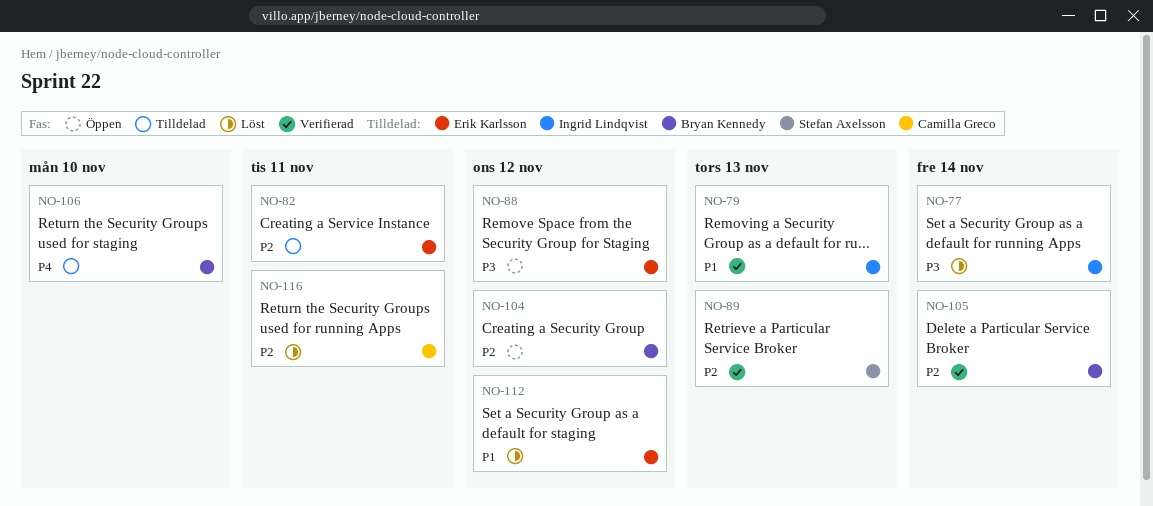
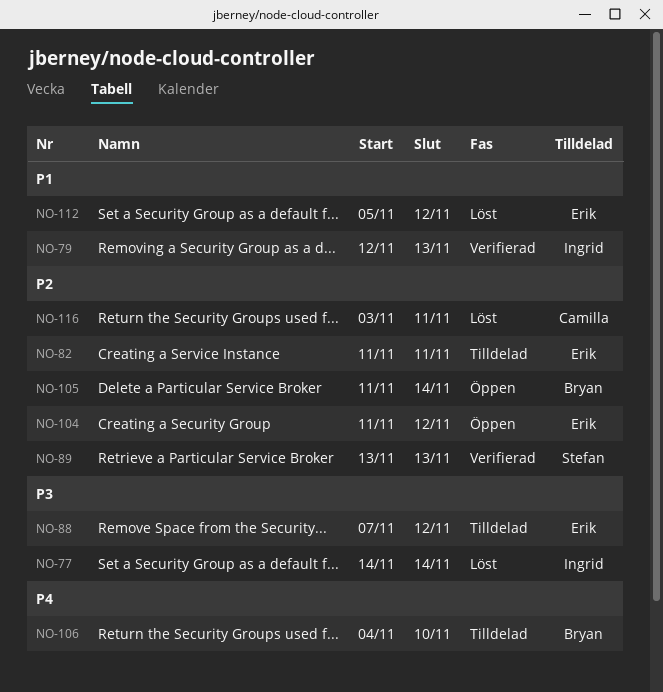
NO-88, status: Öppen -> Tilldelad
NO-104, owner: Bryan Kennedy -> Erik Karlsson
NO-105, status: Verifierad -> Öppen

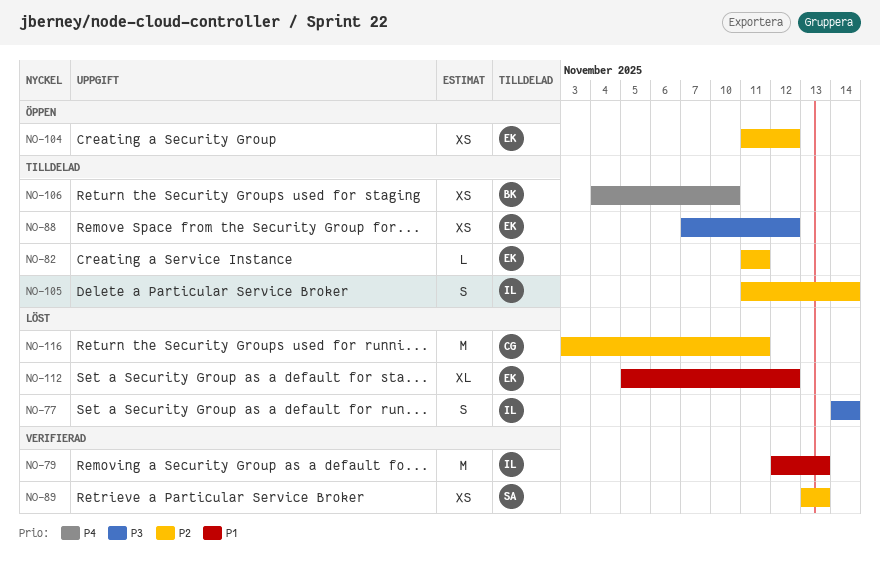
NO-105, status: Öppen -> Tilldelad
NO-105, owner: Bryan -> Ingrid

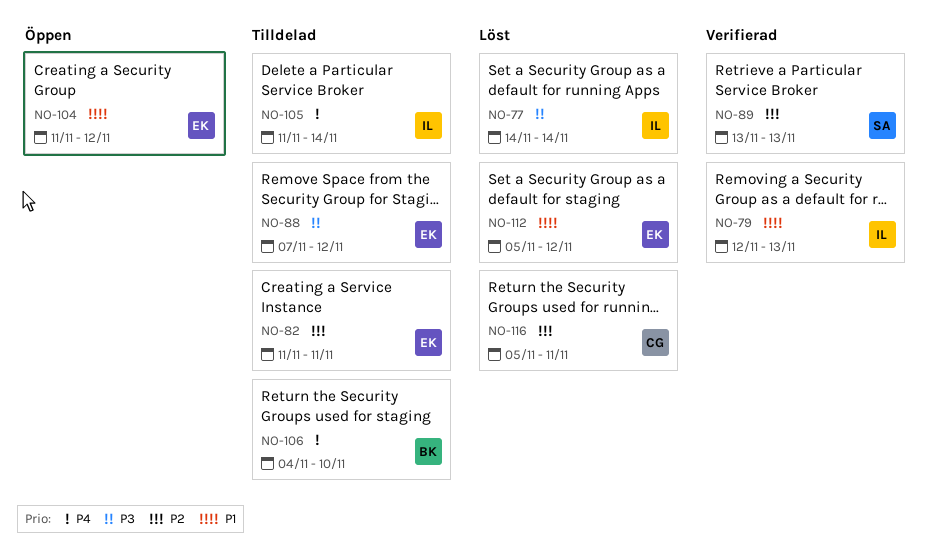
NO-104, priority: P2 -> P1
NO-105, priority: P2 -> P4
NO-116, start: Nov 3 -> Nov 5

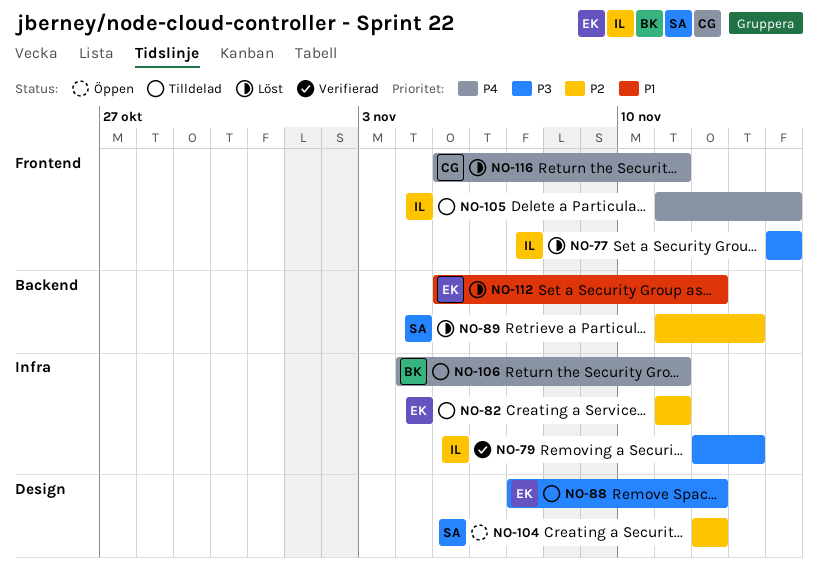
NO-79, priority: P1 -> P3
NO-89, status: Verifierad -> Löst
NO-89, start: Nov 13 -> Nov 11
NO-104, owner: EK -> SA
NO-104, priority: P1 -> P2
NO-104, start: Nov 11 -> Nov 12
NO-106, due: Nov 10 -> Nov 11
NO-116, priority: P2 -> P4

